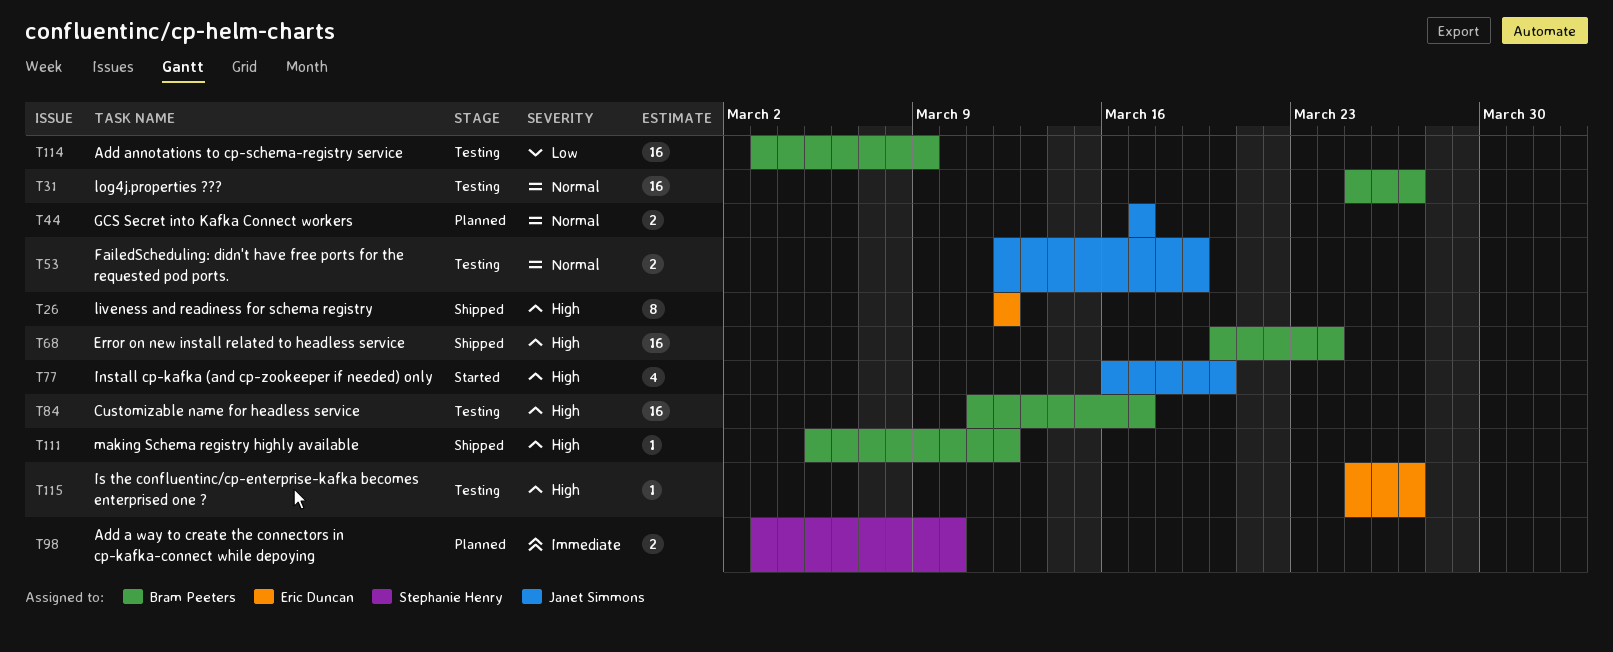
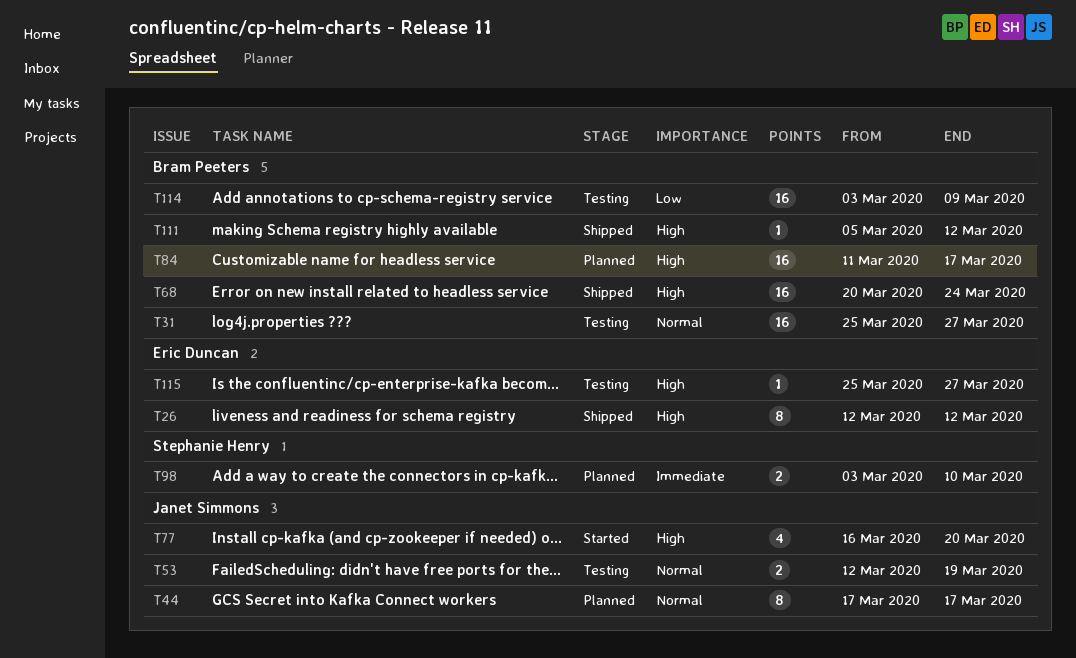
T44, estimate: 2 -> 8
T84, status: Testing -> Planned

